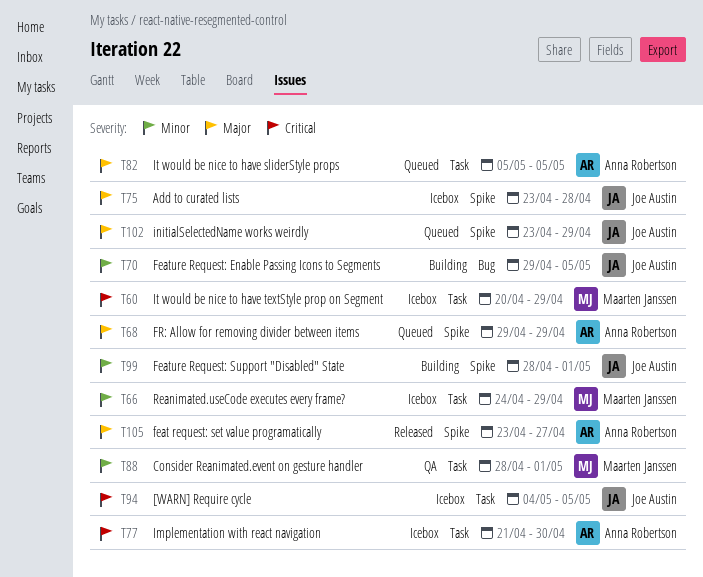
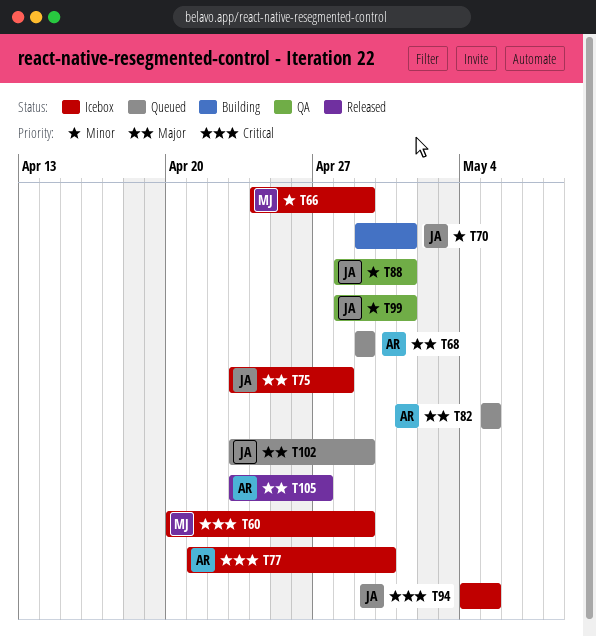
T70, due: May 5 -> May 1
T88, owner: Maarten Janssen -> Joe Austin
T99, status: Building -> QA

